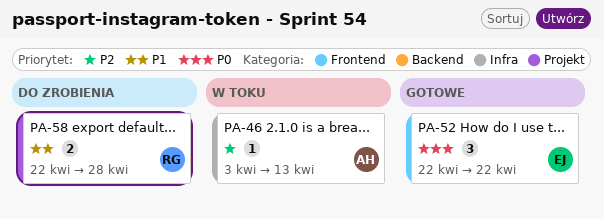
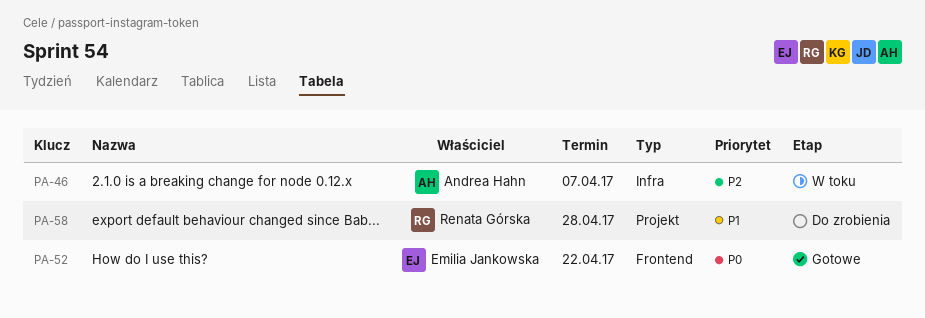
PA-46, due: Apr 13 -> Apr 7

